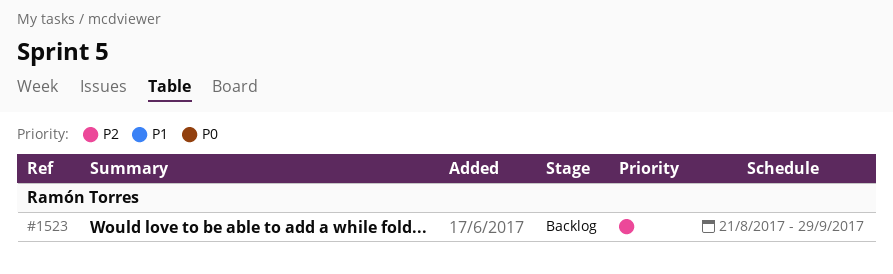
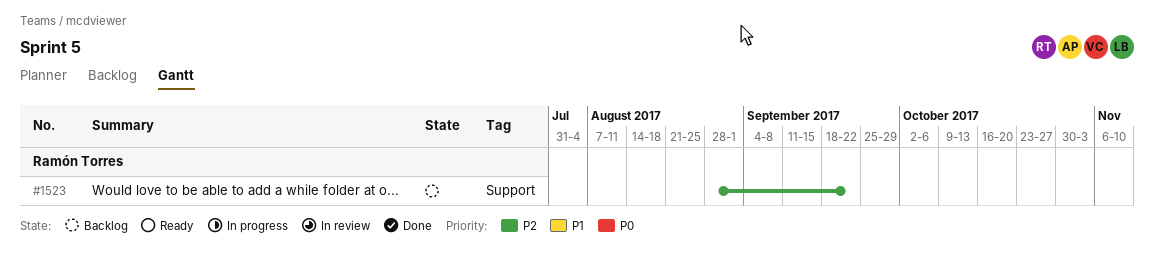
#1523, start: Aug 21 -> Aug 28
#1523, due: Sep 29 -> Sep 22

